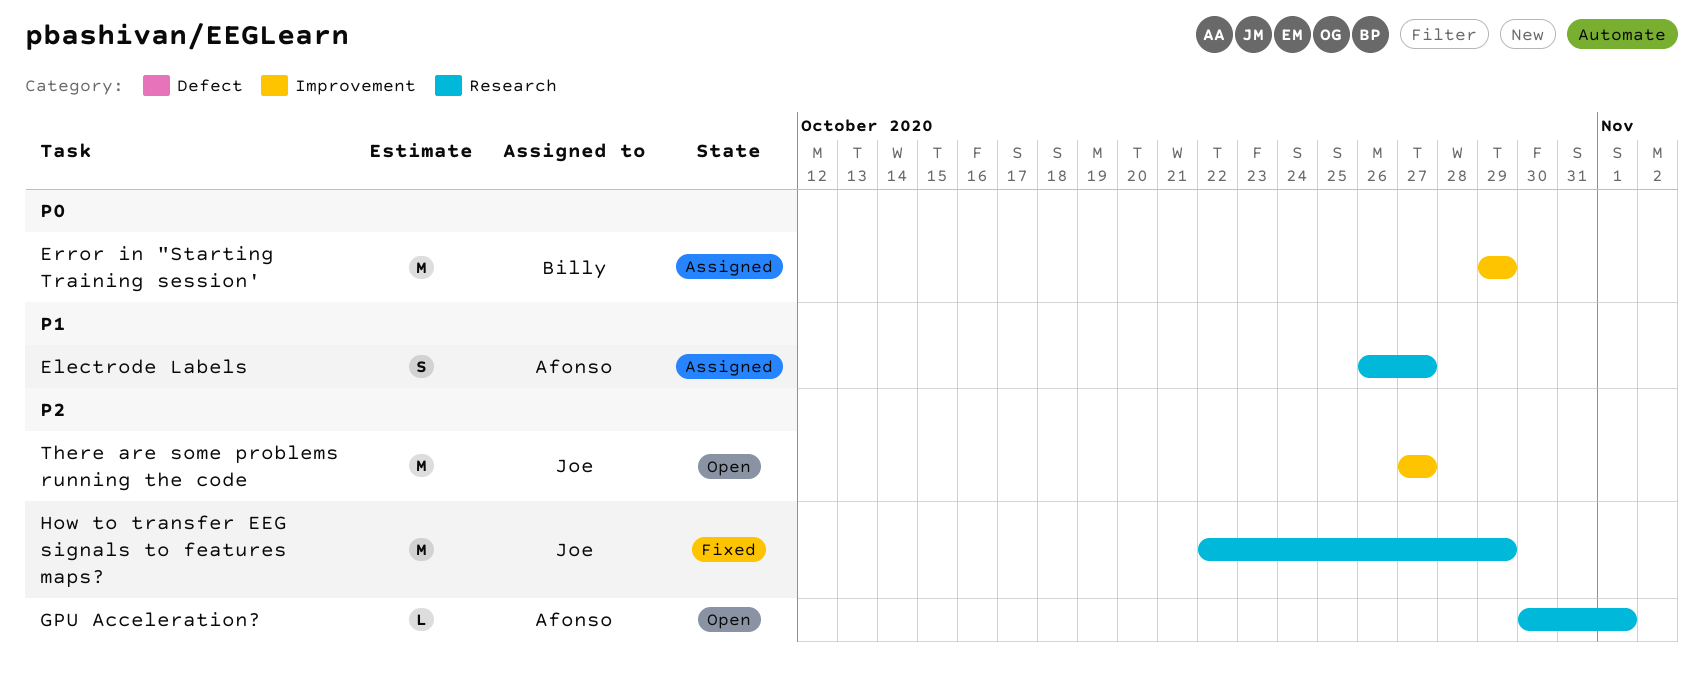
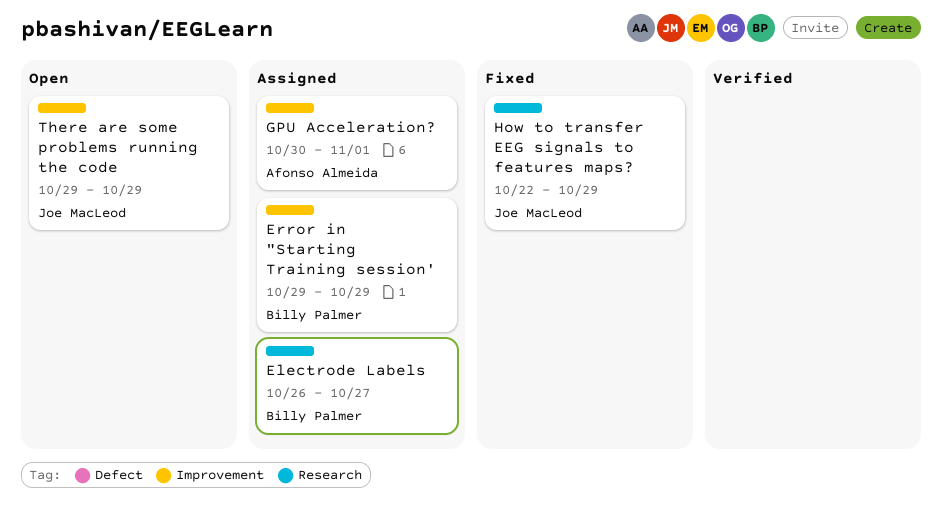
Electrode Labels, owner: Afonso Almeida -> Billy Palmer
GPU Acceleration?, status: Open -> Assigned
GPU Acceleration?, label: Research -> Improvement
There are some problems running the code, start: Oct 27 -> Oct 29
There are some problems running the code, due: Oct 27 -> Oct 29

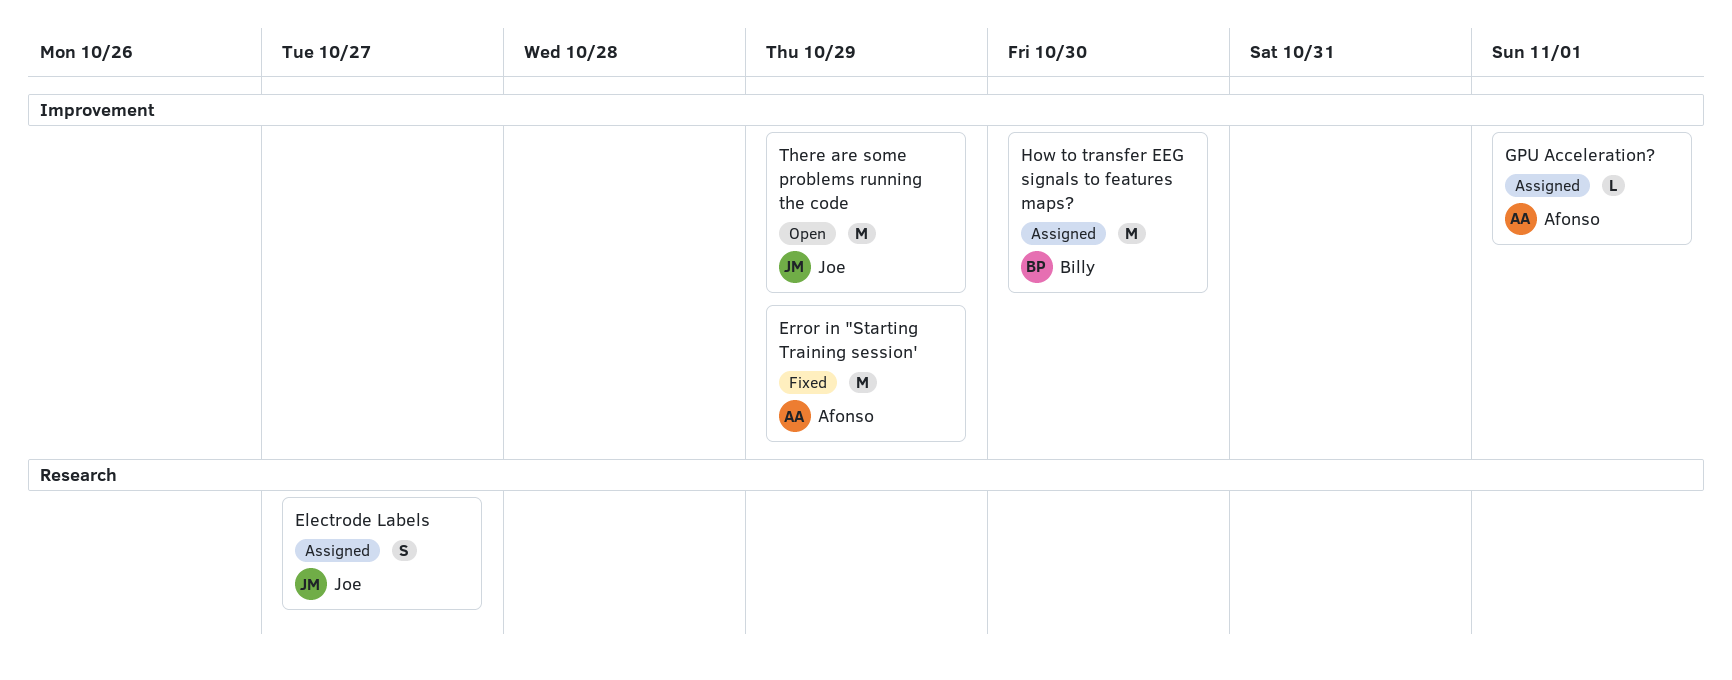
Electrode Labels, owner: Billy Palmer -> Joe MacLeod
Error in "Starting Training session', status: Assigned -> Fixed
Error in "Starting Training session', owner: Billy Palmer -> Afonso Almeida
How to transfer EEG signals to features maps?, status: Fixed -> Assigned
How to transfer EEG signals to features maps?, owner: Joe MacLeod -> Billy Palmer
How to transfer EEG signals to features maps?, label: Research -> Improvement
How to transfer EEG signals to features maps?, due: Oct 29 -> Oct 30

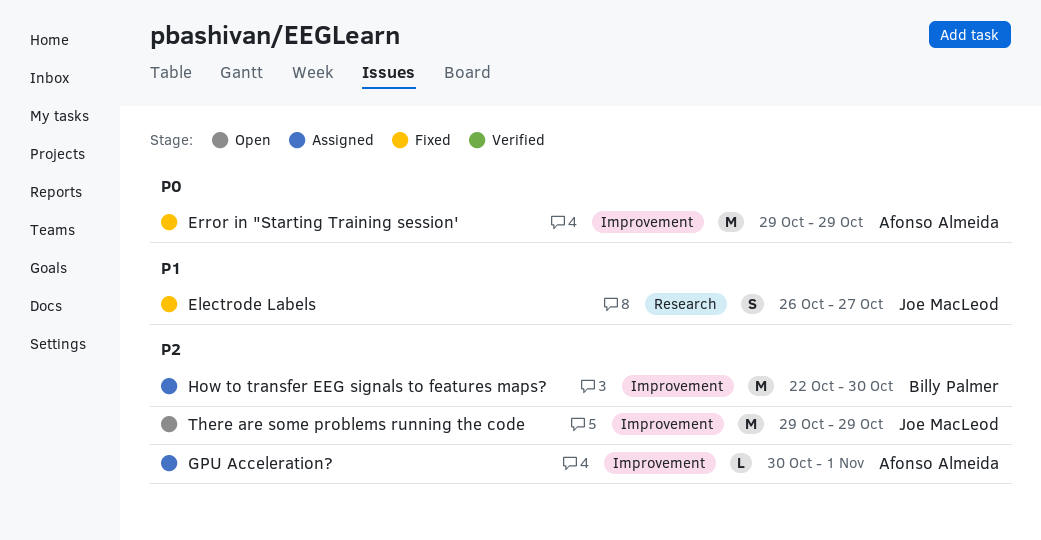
Electrode Labels, status: Assigned -> Fixed

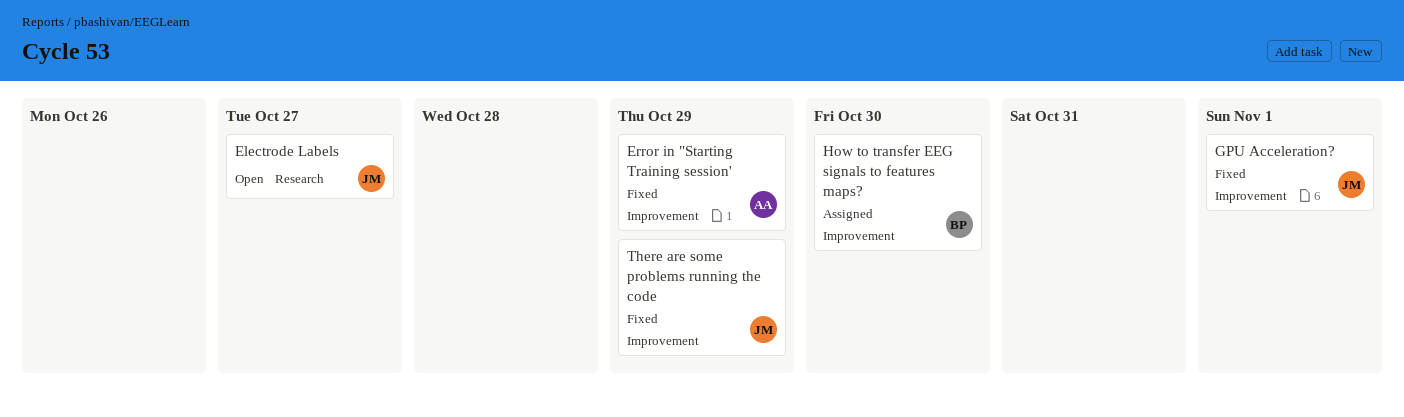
Electrode Labels, status: Fixed -> Open
GPU Acceleration?, status: Assigned -> Fixed
GPU Acceleration?, owner: Afonso Almeida -> Joe MacLeod
There are some problems running the code, status: Open -> Fixed

